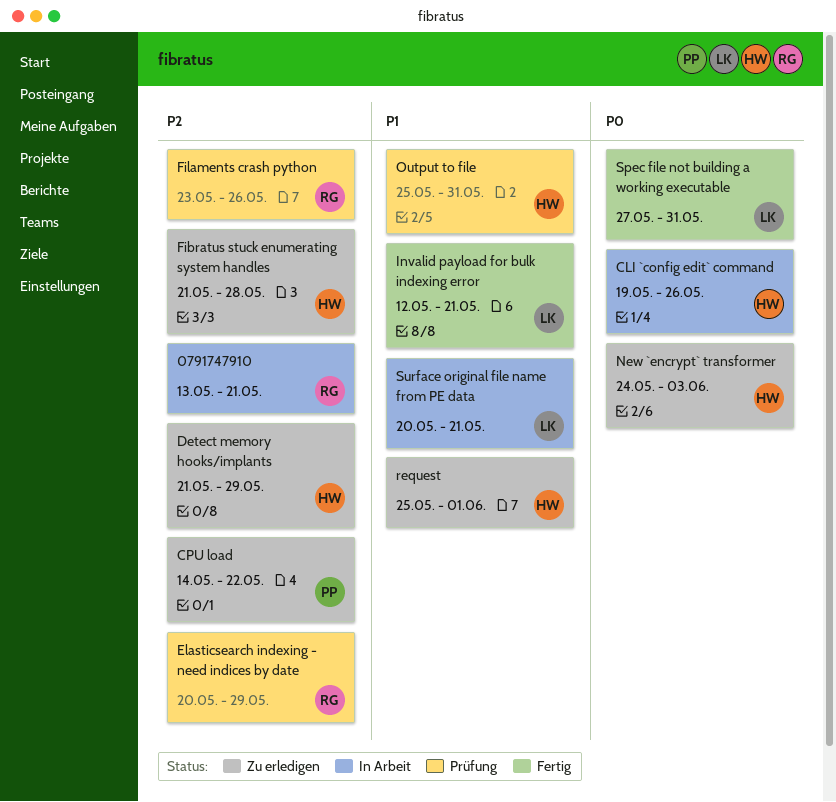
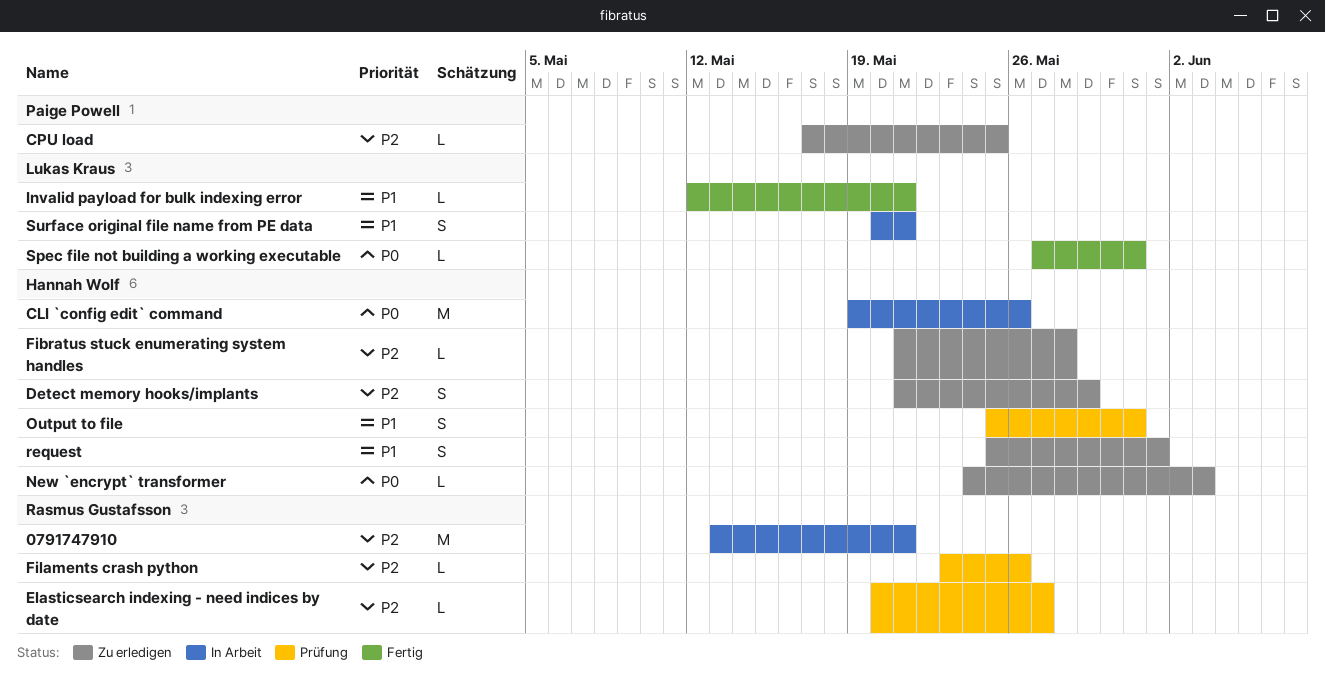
CPU load, start: May 14 -> May 17
CPU load, due: May 22 -> May 25
Elasticsearch indexing - need indices by date, due: May 29 -> May 27

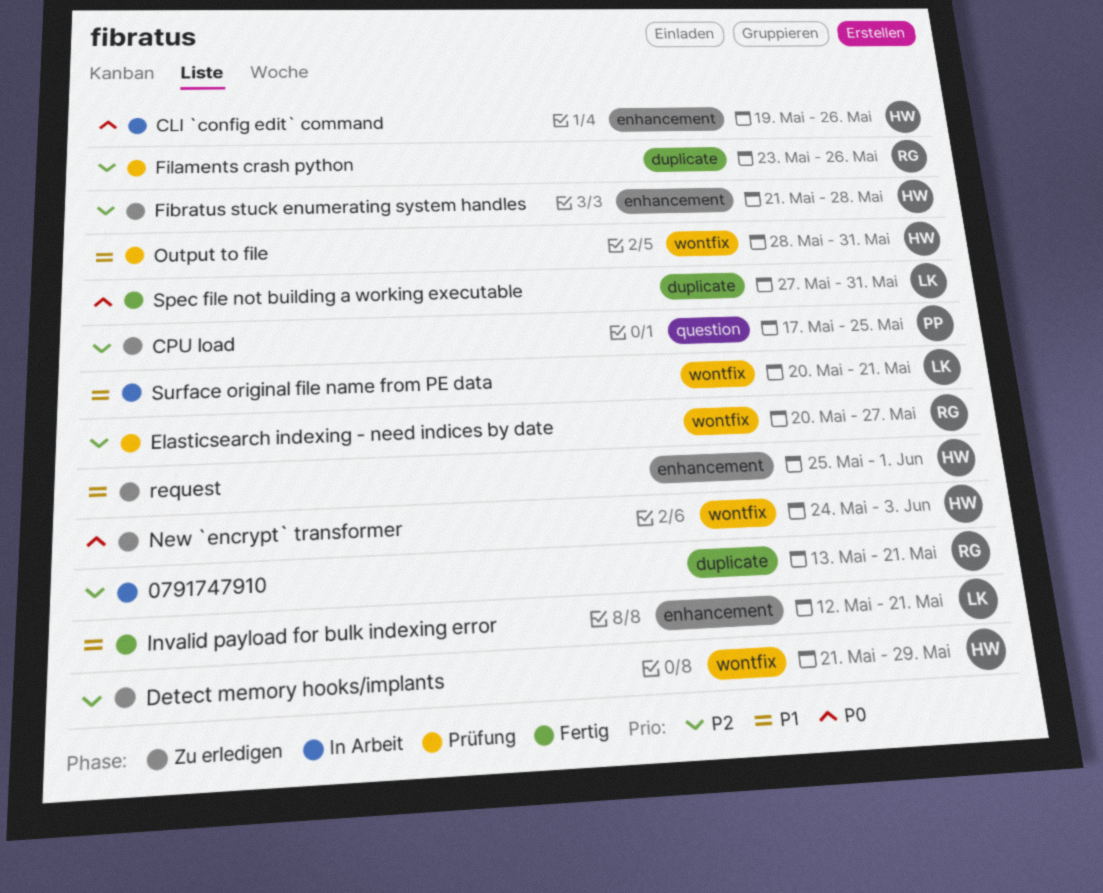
Output to file, start: May 25 -> May 28

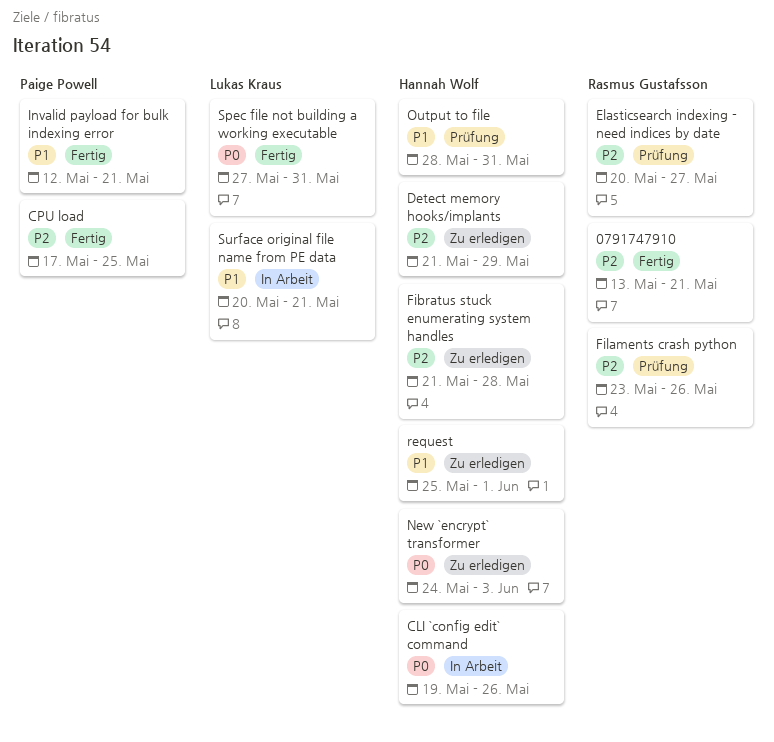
0791747910, status: In Arbeit -> Fertig
CPU load, status: Zu erledigen -> Fertig
Invalid payload for bulk indexing error, owner: Lukas Kraus -> Paige Powell

